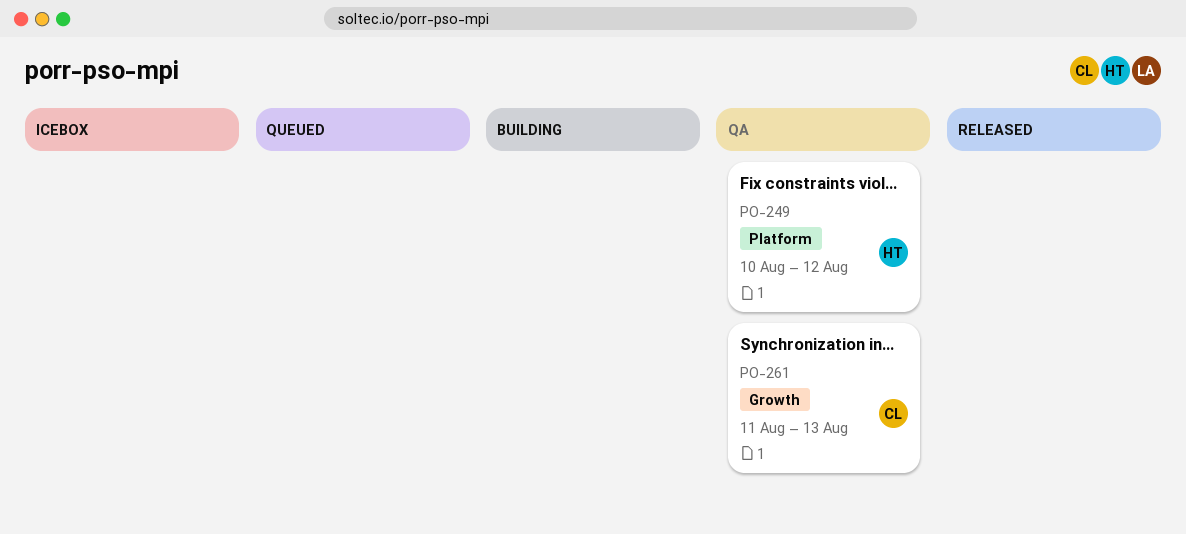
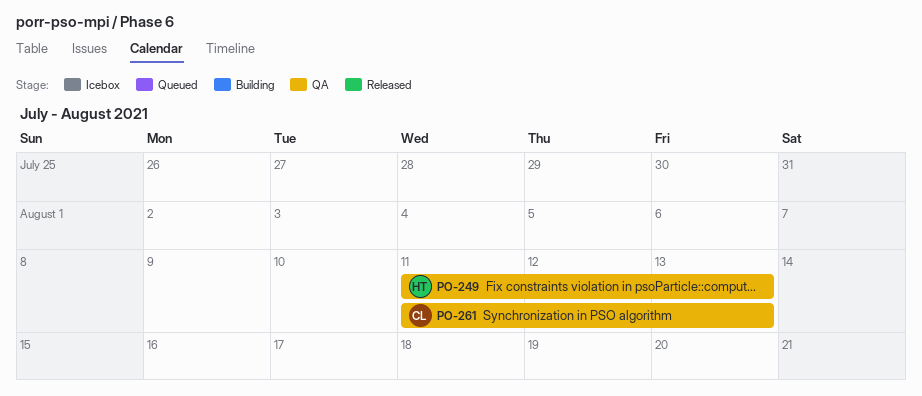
PO-249, start: Aug 10 -> Aug 11
PO-249, due: Aug 12 -> Aug 13

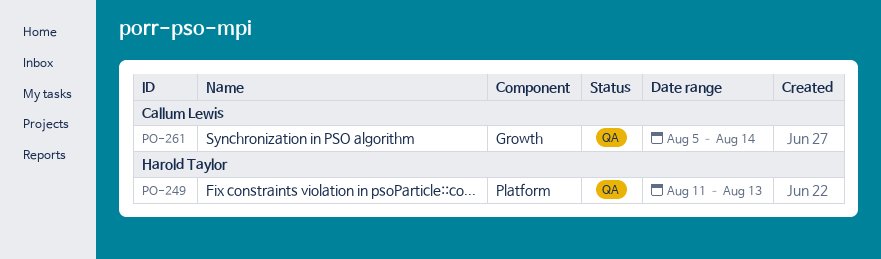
PO-261, start: Aug 11 -> Aug 5
PO-261, due: Aug 13 -> Aug 14

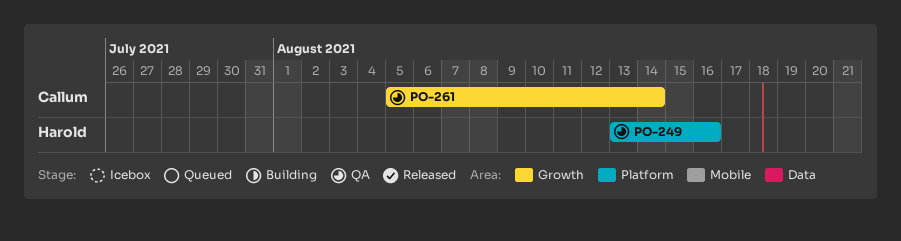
PO-249, start: Aug 11 -> Aug 13
PO-249, due: Aug 13 -> Aug 16

